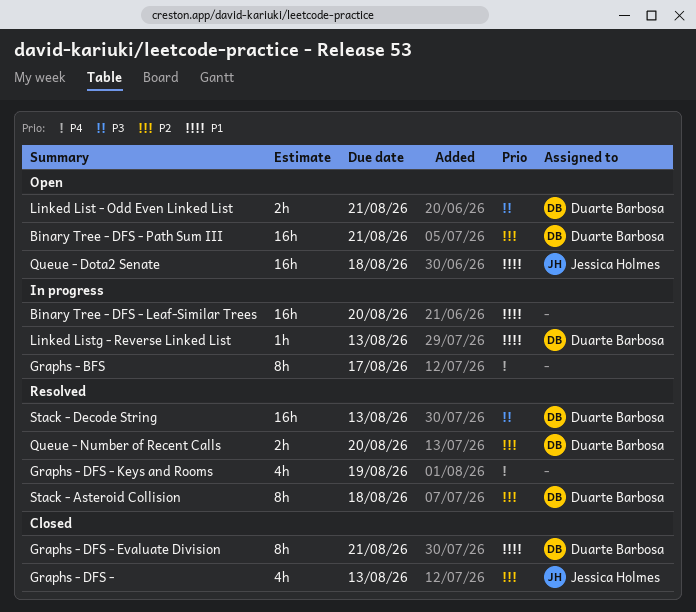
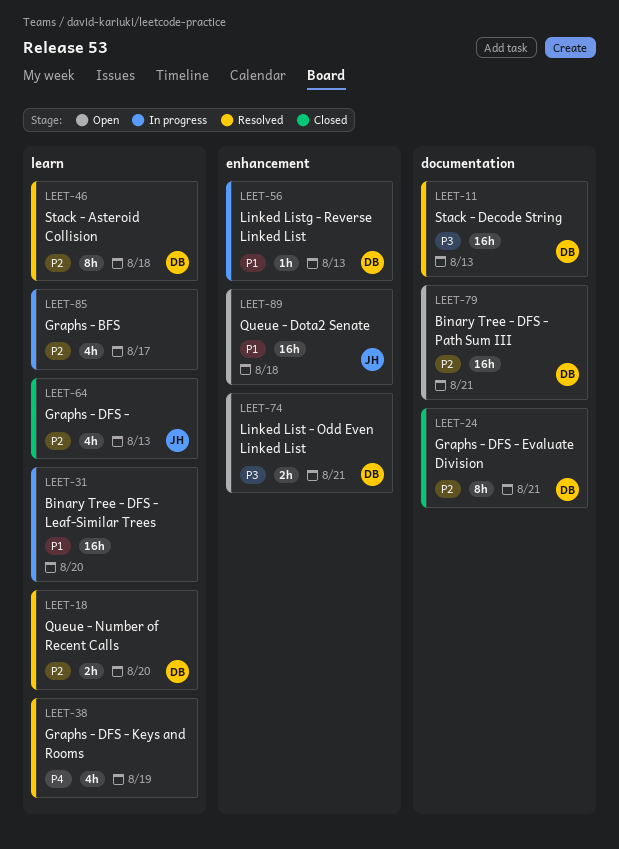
Graphs - BFS, priority: P4 -> P2
Graphs - BFS, estimate: 8h -> 4h
Graphs - DFS - Evaluate Division, priority: P1 -> P2

